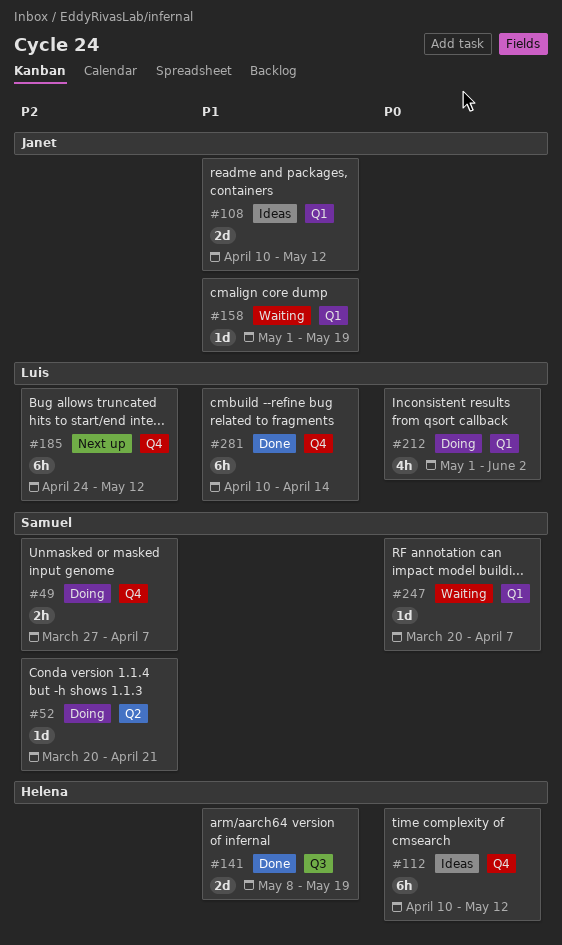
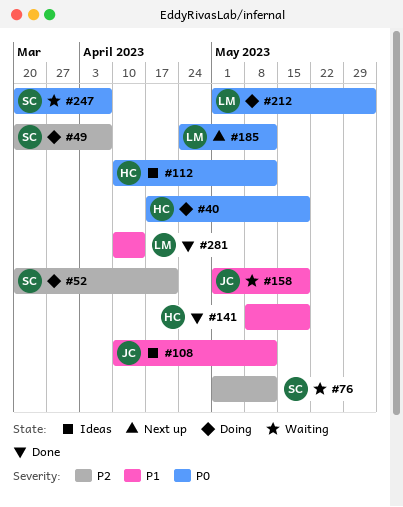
#40: none -> present
#49, start: Mar 27 -> Mar 20
#76: none -> present
#185, priority: P2 -> P0

